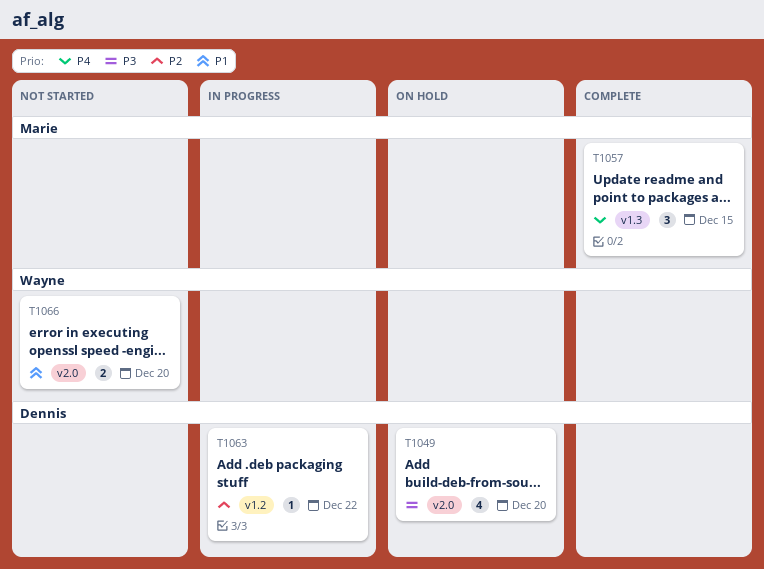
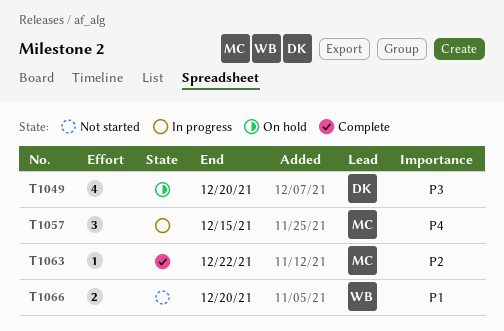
T1057, status: Complete -> In progress
T1063, status: In progress -> Complete
T1063, owner: Dennis -> Marie

